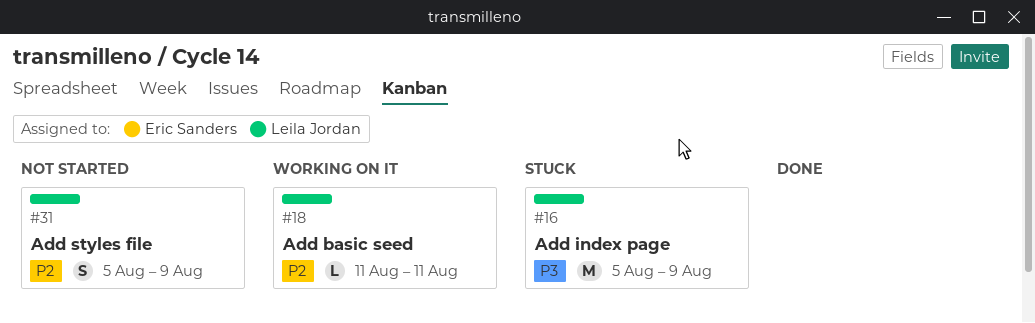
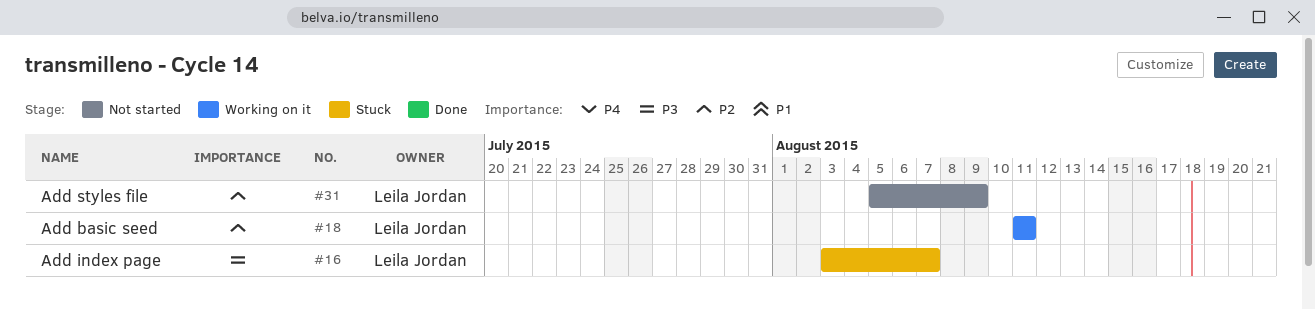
#16, start: Aug 5 -> Aug 3
#16, due: Aug 9 -> Aug 7

